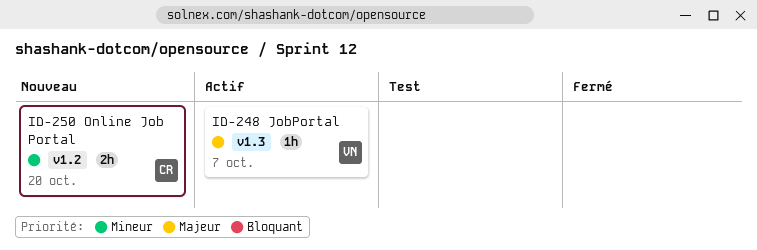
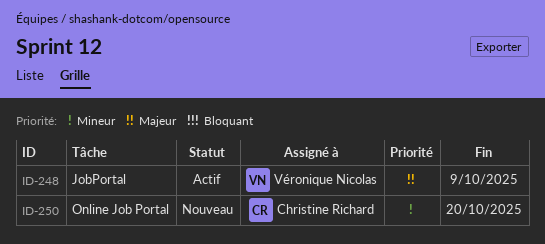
ID-248, due: Oct 7 -> Oct 9

